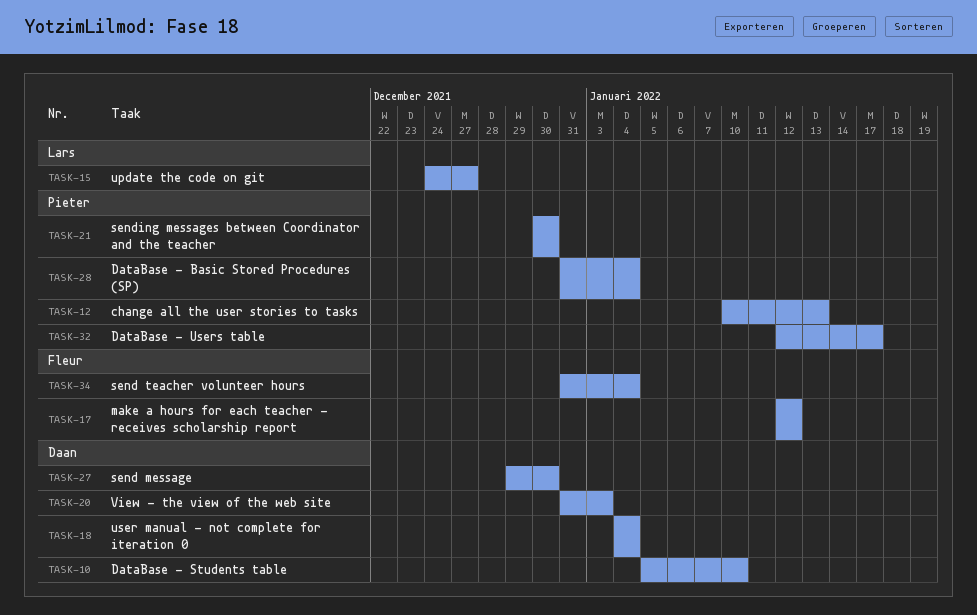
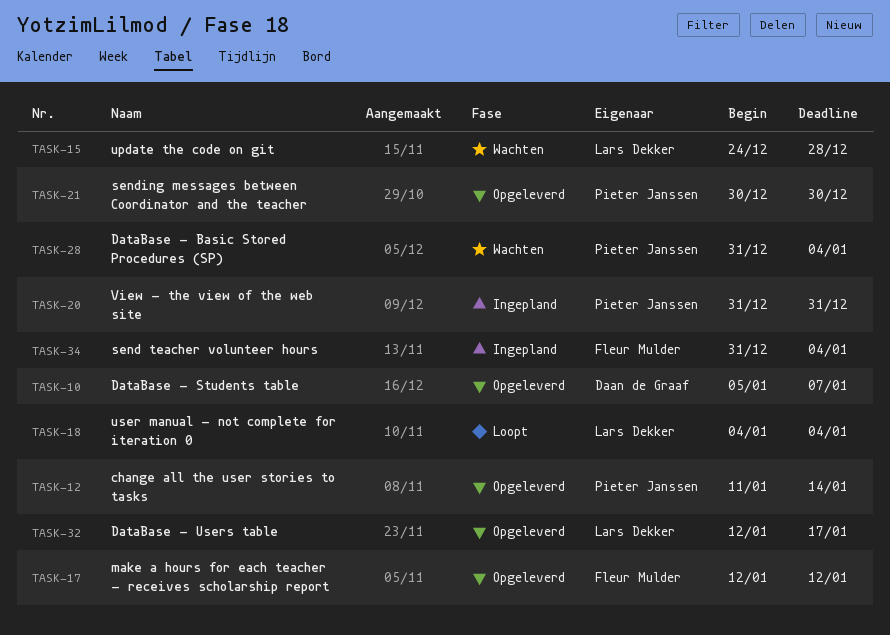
TASK-10, due: Jan 10 -> Jan 7
TASK-12, start: Jan 10 -> Jan 11
TASK-12, due: Jan 13 -> Jan 14
TASK-15, due: Dec 27 -> Dec 28
TASK-18, owner: Daan de Graaf -> Lars Dekker
TASK-20, owner: Daan de Graaf -> Pieter Janssen
TASK-20, due: Jan 3 -> Dec 31
TASK-27: present -> none
TASK-32, owner: Pieter Janssen -> Lars Dekker

